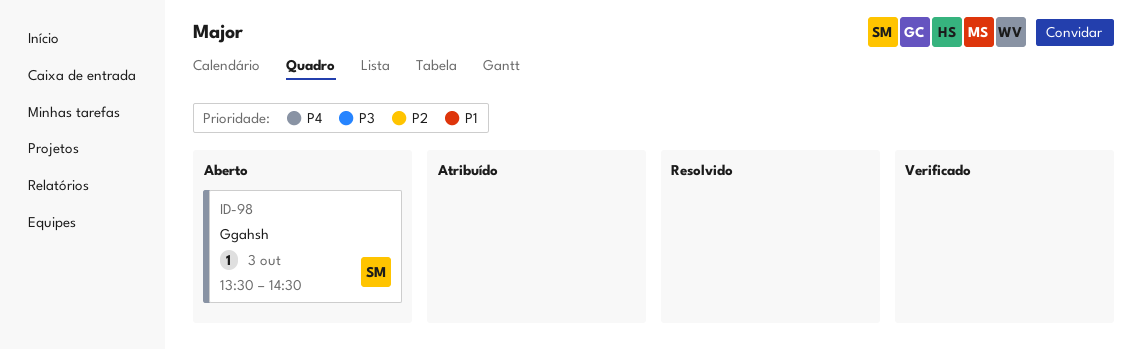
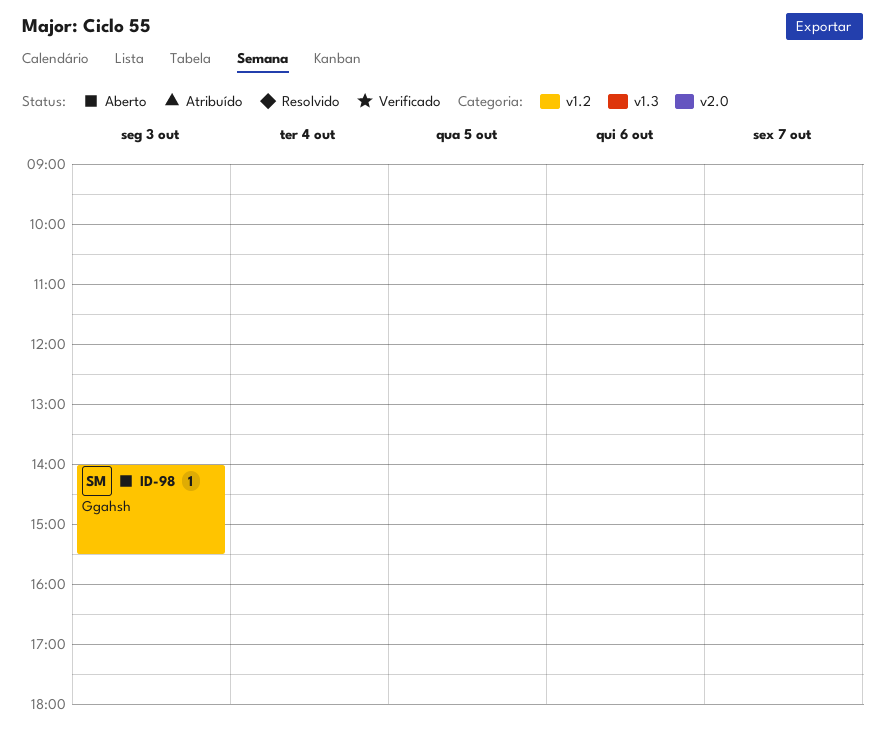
ID-98, begins: 13:30 -> 14:00
ID-98, ends: 14:30 -> 15:30

